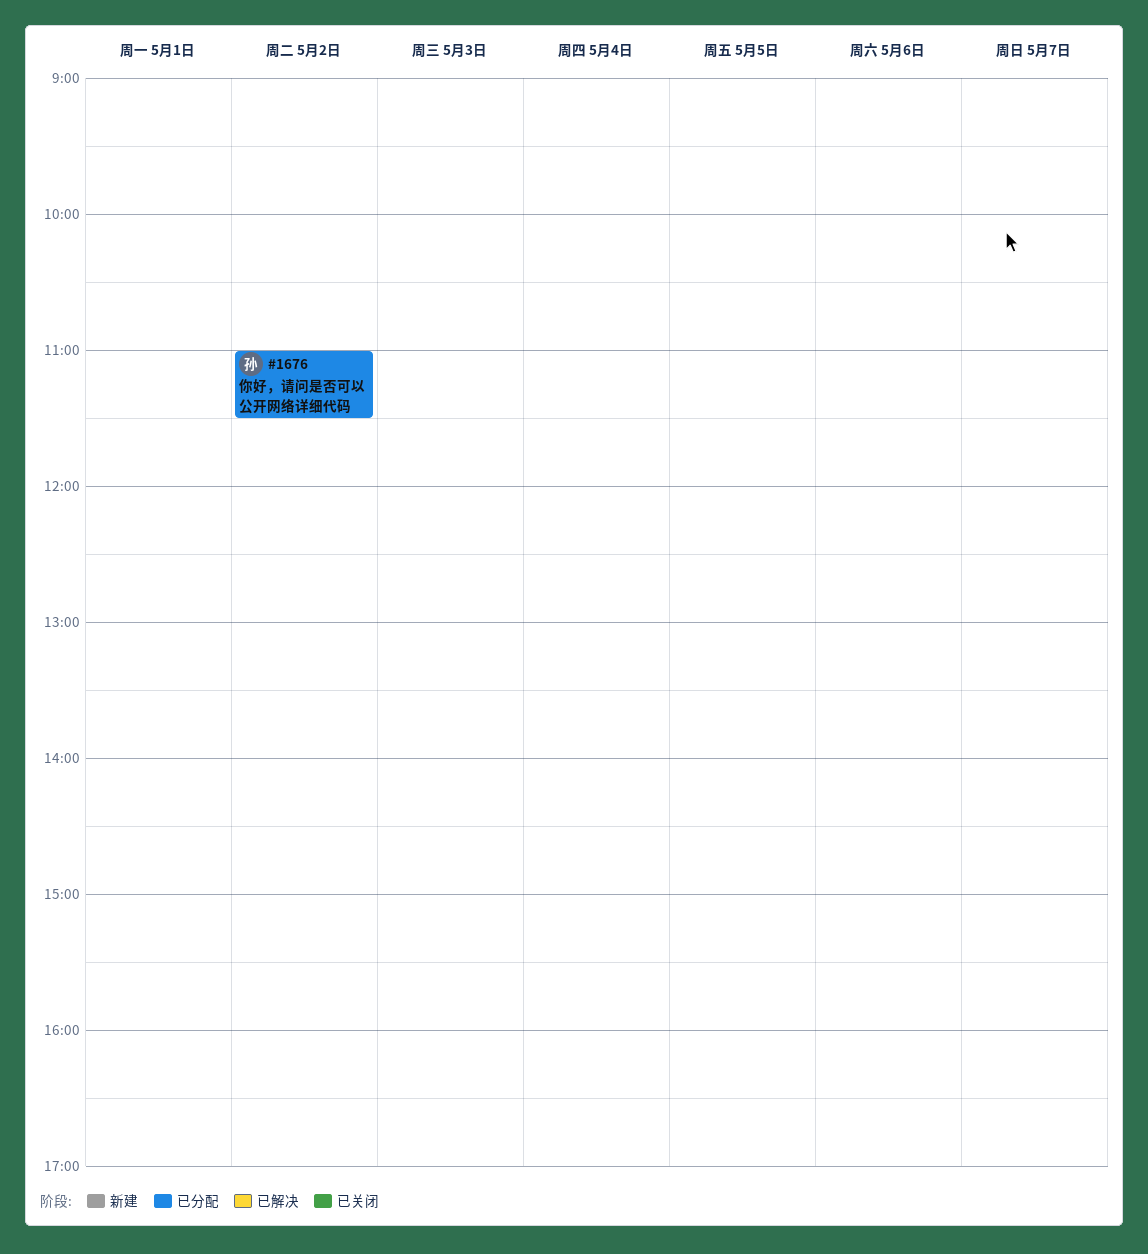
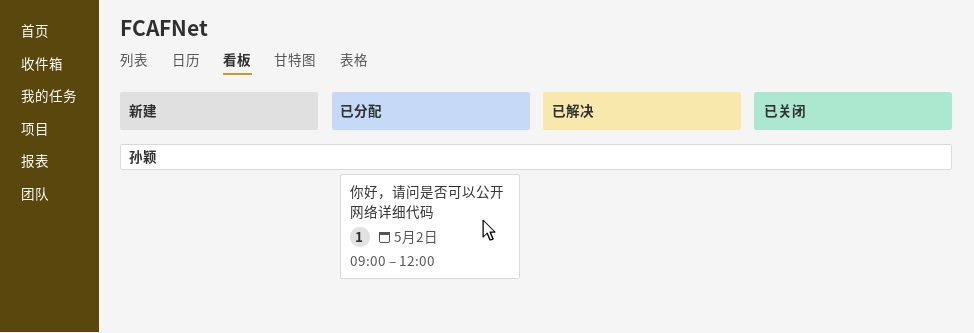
你好，请问是否可以公开网络详细代码, begins: 11:00 -> 09:00
你好，请问是否可以公开网络详细代码, ends: 11:30 -> 12:00

